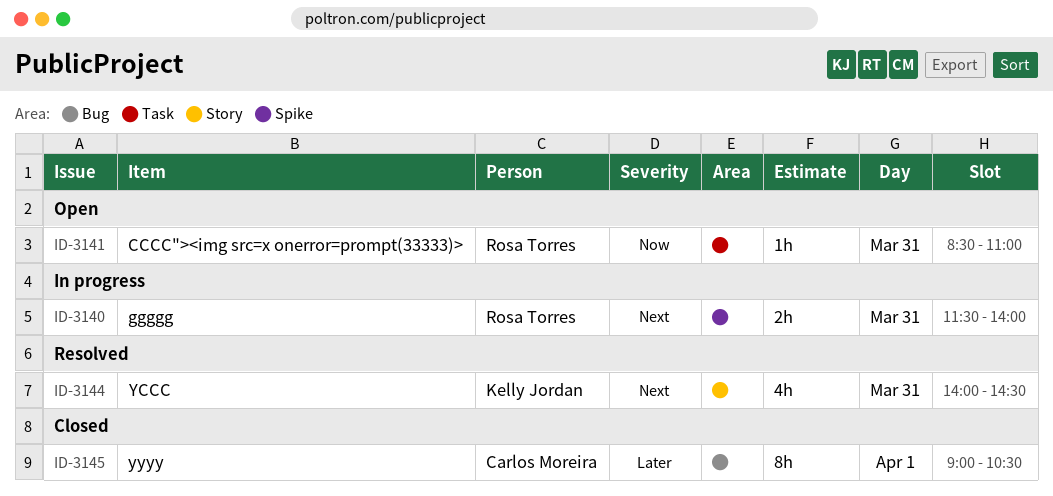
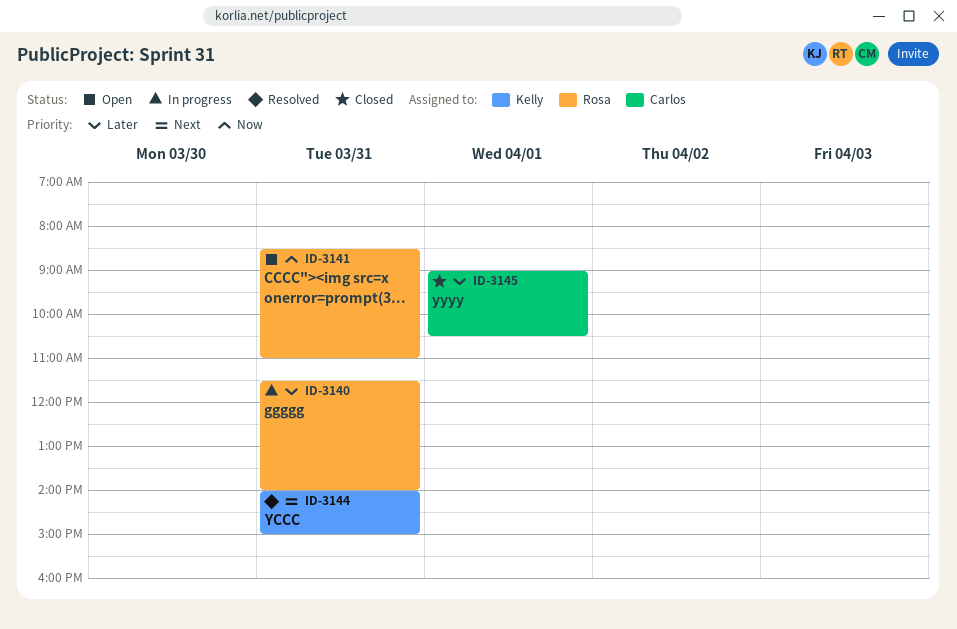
ID-3140, priority: Next -> Later
ID-3144, ends: 14:30 -> 15:00

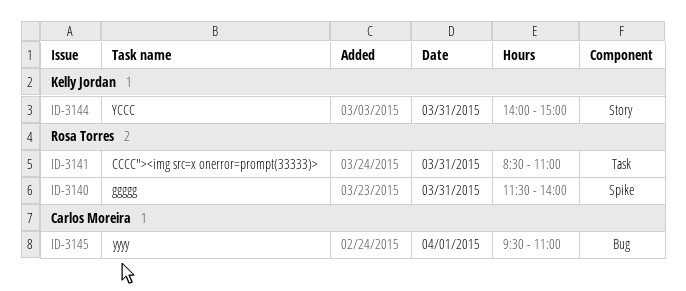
ID-3145, begins: 09:00 -> 09:30
ID-3145, ends: 10:30 -> 11:00

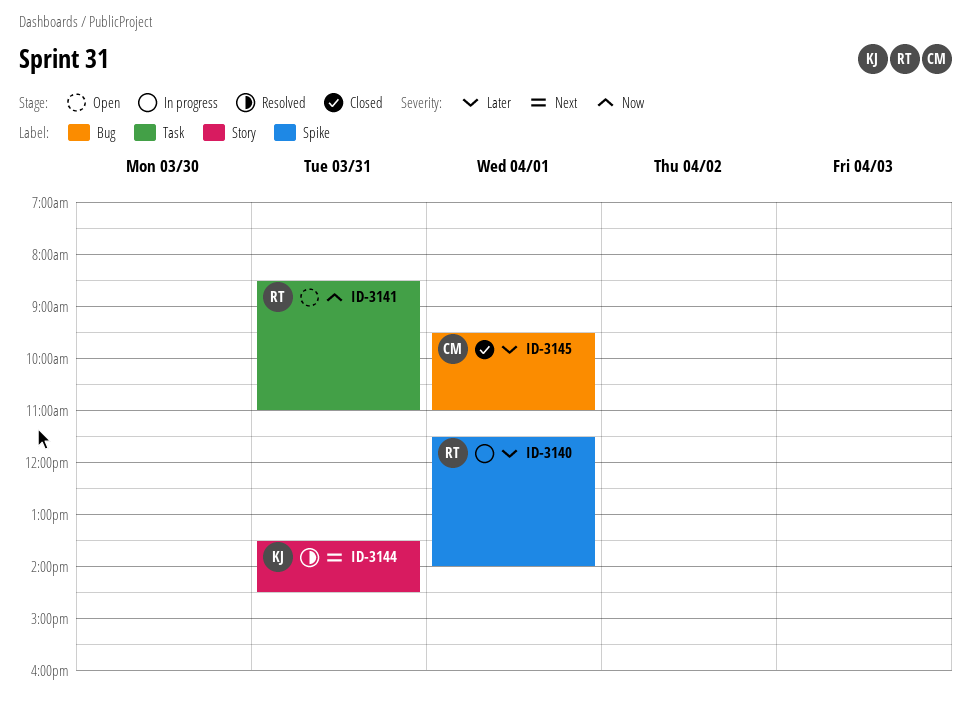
ID-3140, day: Mar 31 -> Apr 1
ID-3144, begins: 14:00 -> 13:30
ID-3144, ends: 15:00 -> 14:30

